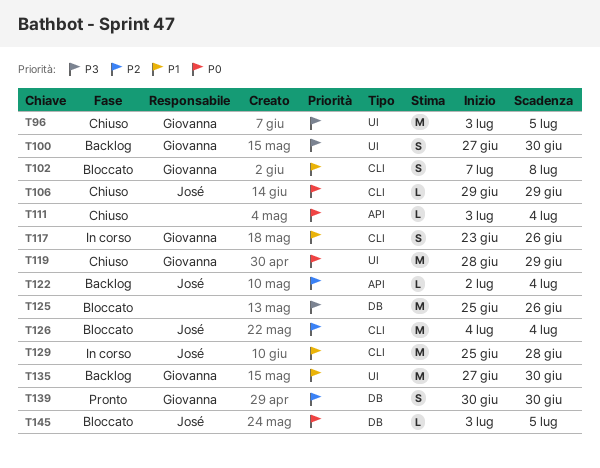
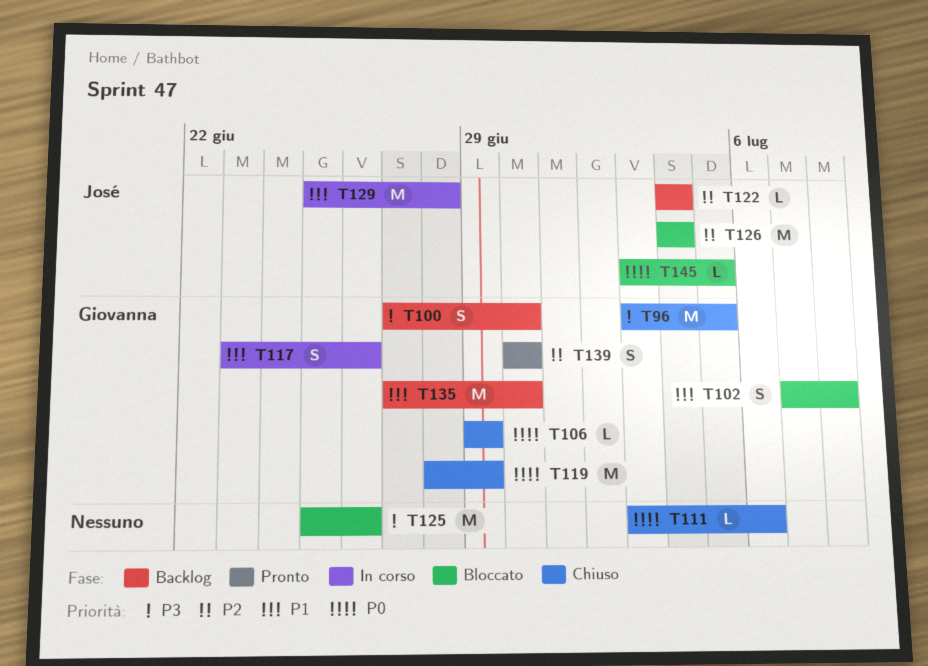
T106, owner: José -> Giovanna
T111, due: Jul 4 -> Jul 6
T122, start: Jul 2 -> Jul 4

